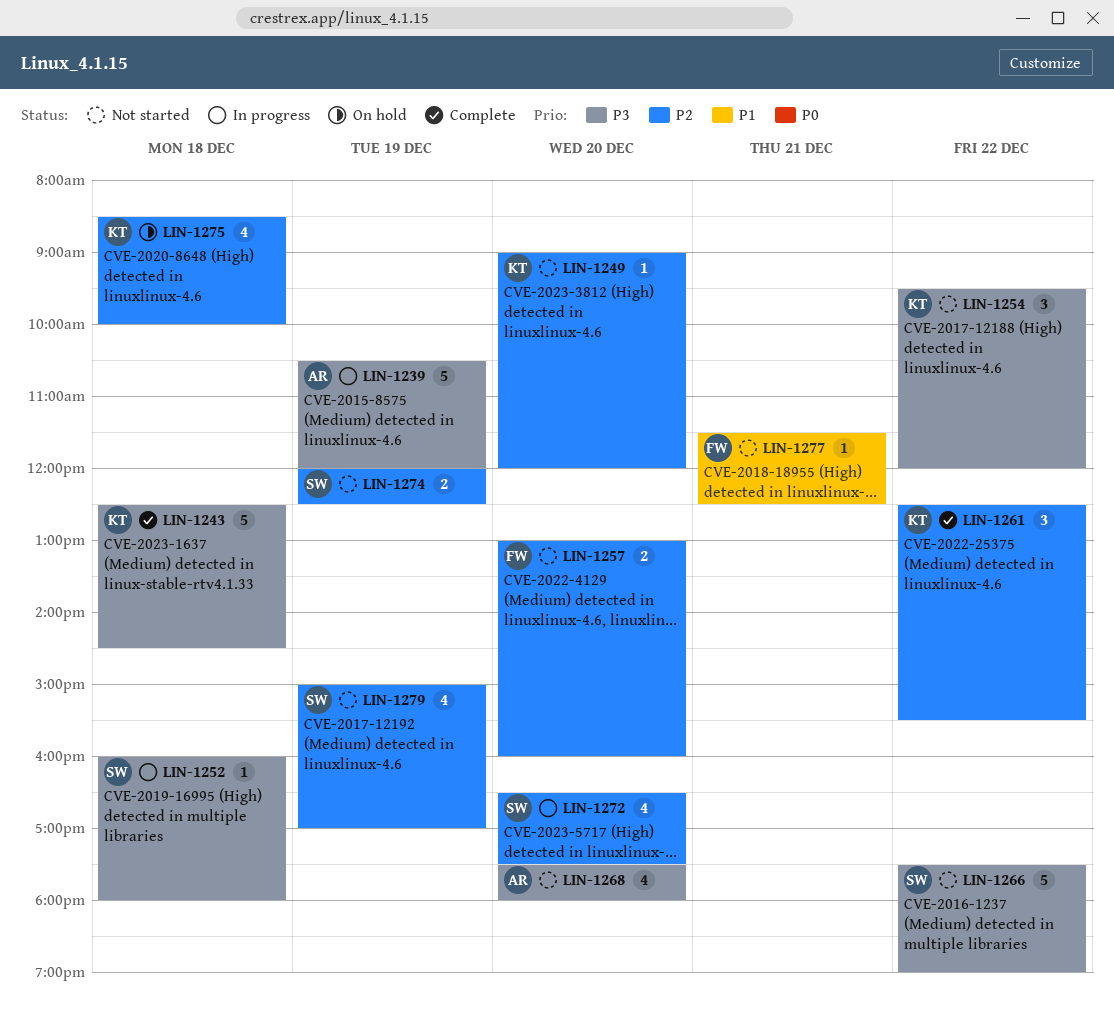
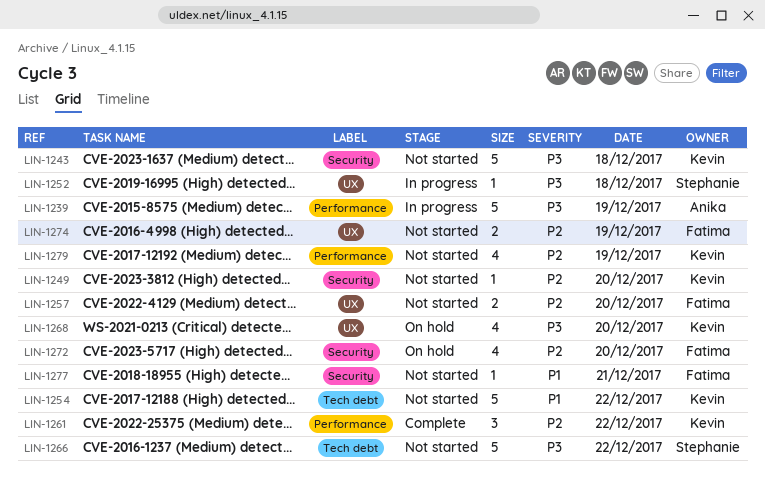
LIN-1243, status: Complete -> Not started
LIN-1254, priority: P3 -> P1
LIN-1254, estimate: 3 -> 5
LIN-1268, status: Not started -> On hold
LIN-1268, owner: Anika -> Kevin
LIN-1272, status: In progress -> On hold
LIN-1272, owner: Stephanie -> Fatima
LIN-1274, owner: Stephanie -> Fatima
LIN-1275: present -> none
LIN-1279, owner: Stephanie -> Kevin

